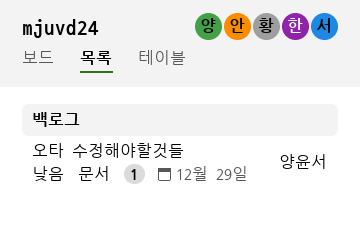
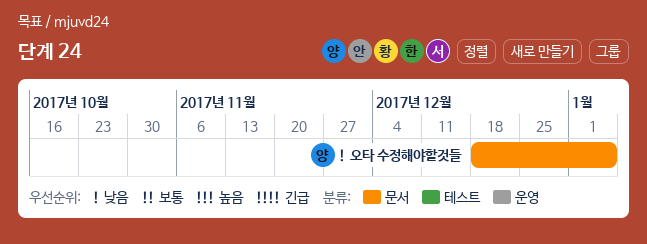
오타 수정해야할것들, due: Dec 29 -> Jan 5

